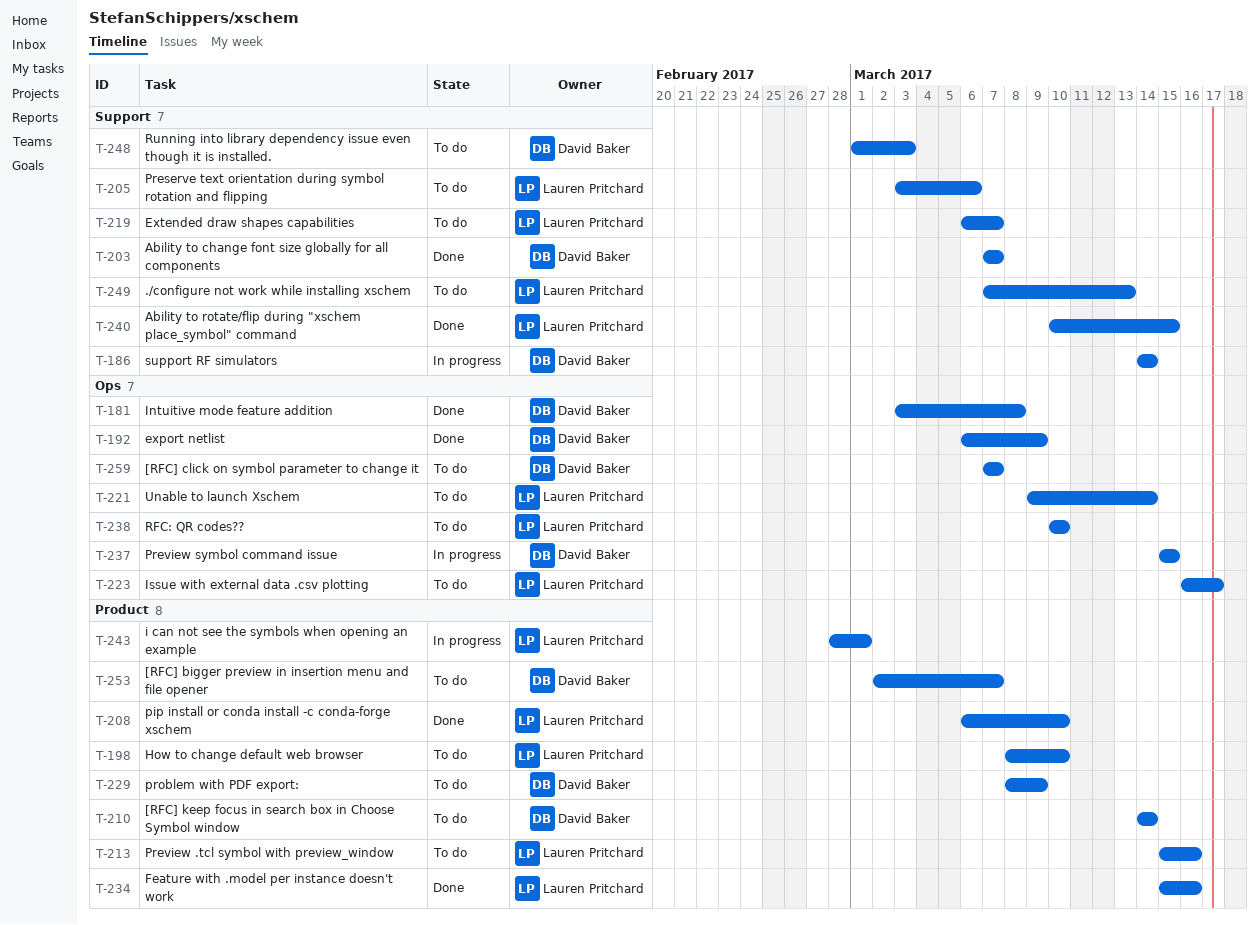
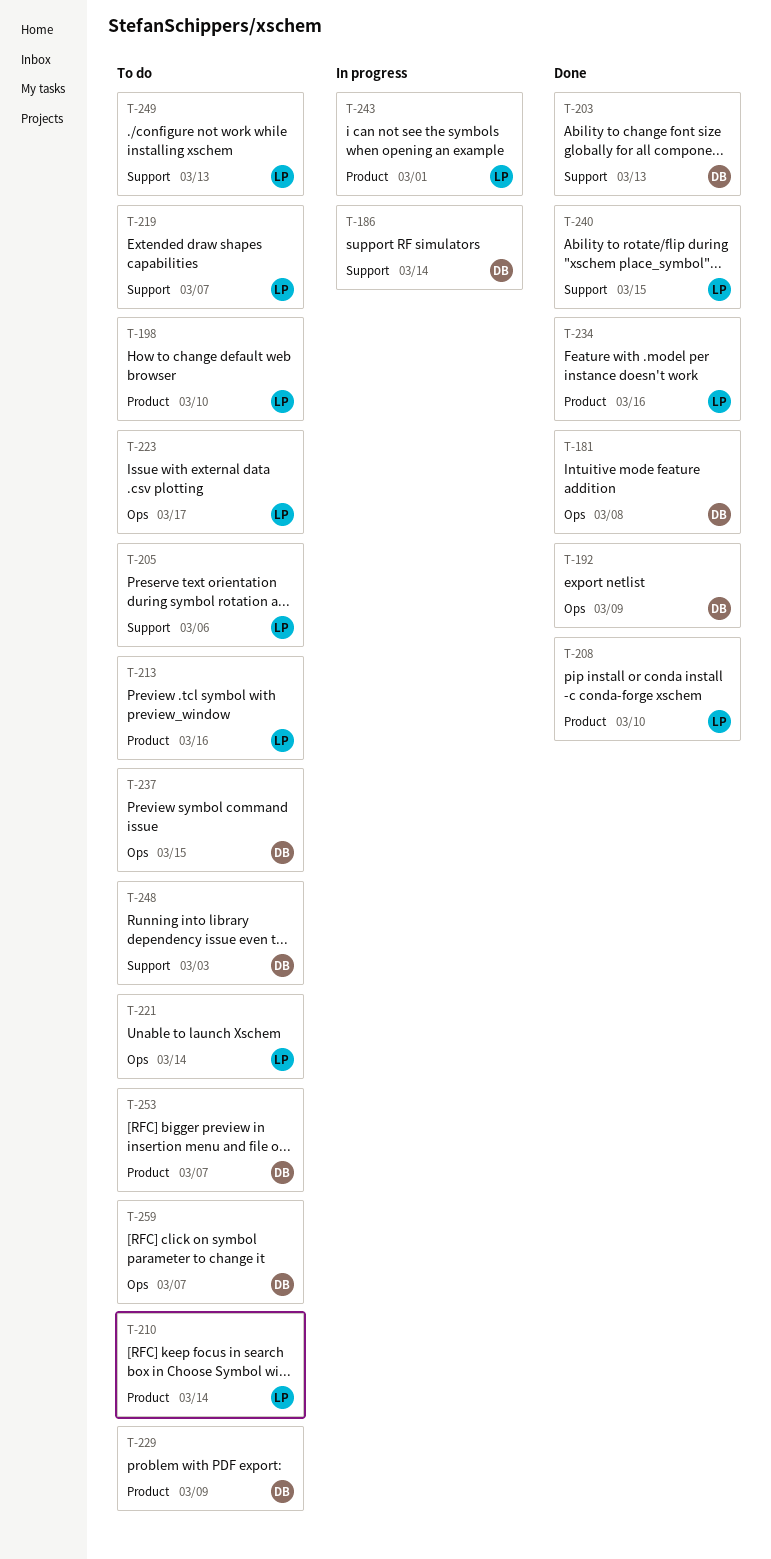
T-203, due: Mar 7 -> Mar 13
T-210, owner: David Baker -> Lauren Pritchard
T-237, status: In progress -> To do
T-238: present -> none

